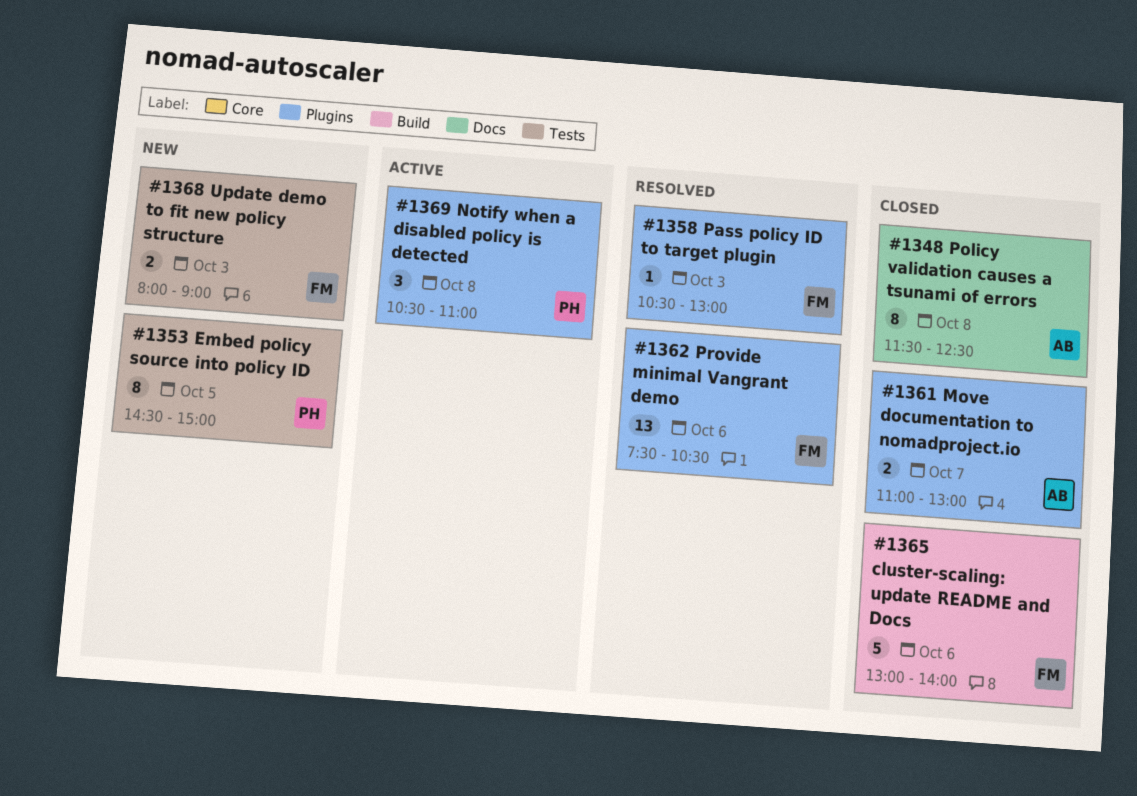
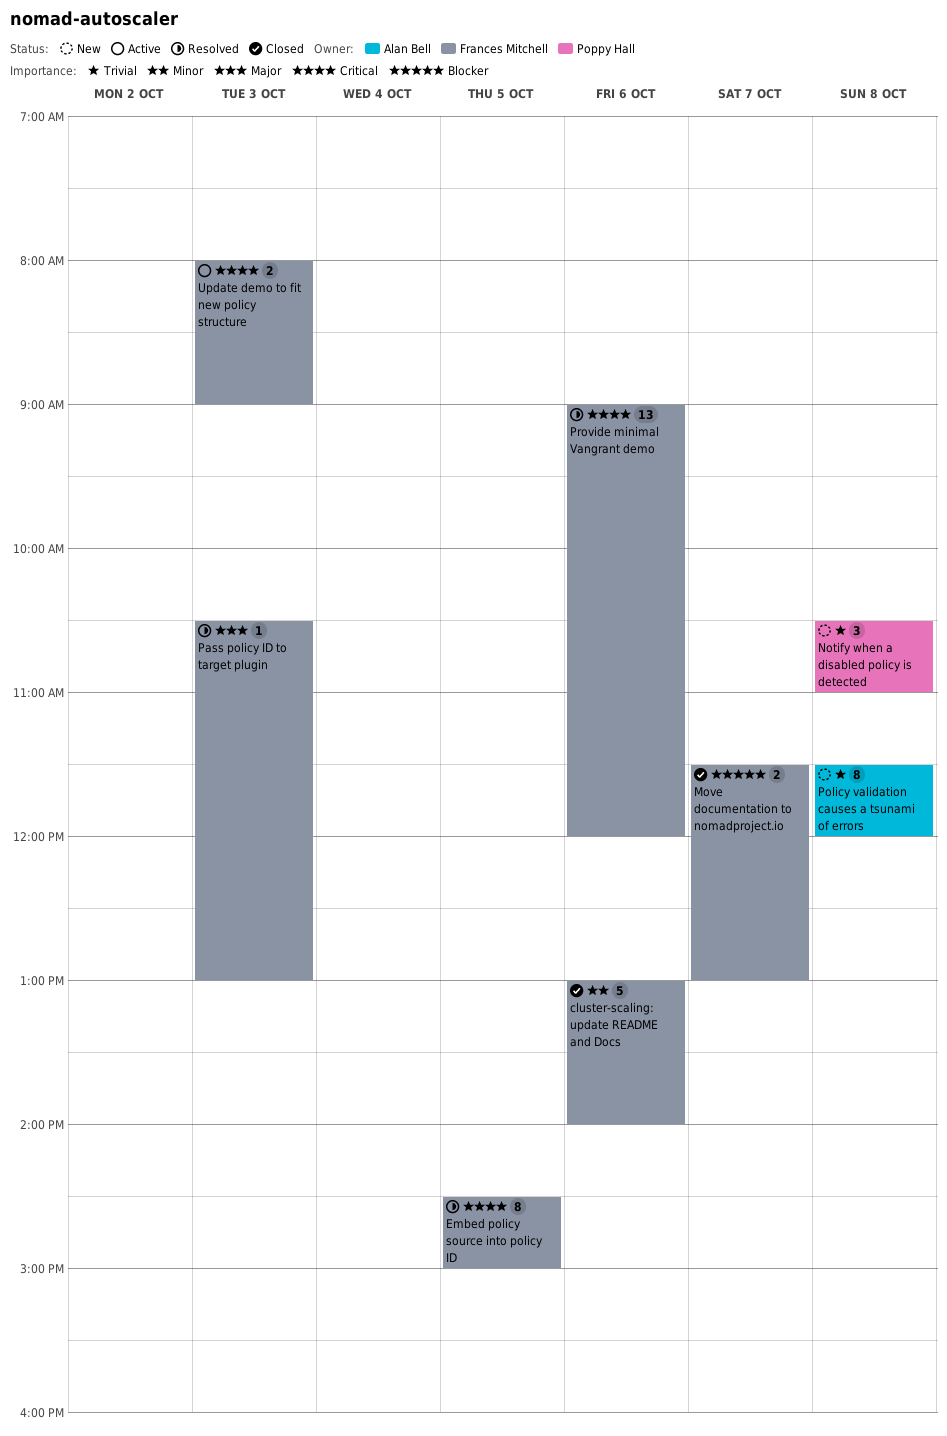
Embed policy source into policy ID, status: New -> Resolved
Embed policy source into policy ID, owner: Poppy Hall -> Frances Mitchell
Move documentation to nomadproject.io, owner: Alan Bell -> Frances Mitchell
Move documentation to nomadproject.io, begins: 11:00 -> 11:30
Notify when a disabled policy is detected, status: Active -> New
Policy validation causes a tsunami of errors, status: Closed -> New
Policy validation causes a tsunami of errors, ends: 12:30 -> 12:00
Provide minimal Vangrant demo, begins: 07:30 -> 09:00
Provide minimal Vangrant demo, ends: 10:30 -> 12:00
Update demo to fit new policy structure, status: New -> Active

